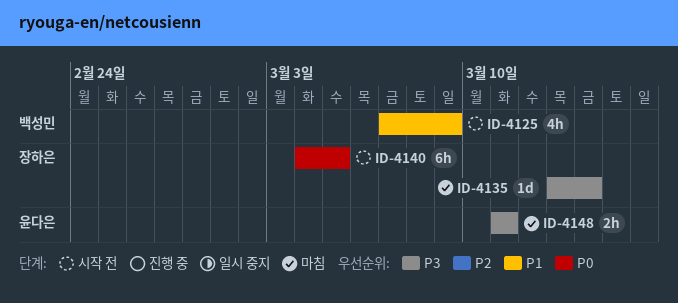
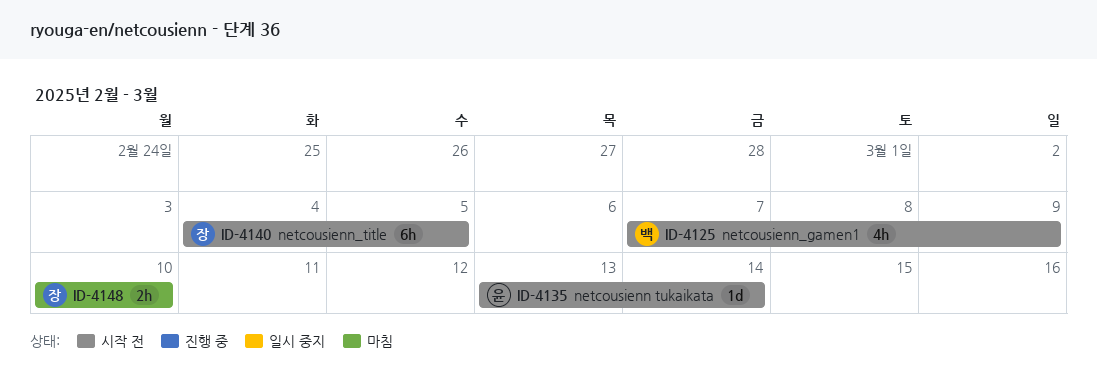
ID-4135, status: 마침 -> 시작 전
ID-4135, owner: 장하은 -> 윤다은
ID-4148, owner: 윤다은 -> 장하은
ID-4148, start: Mar 11 -> Mar 10
ID-4148, due: Mar 11 -> Mar 10

